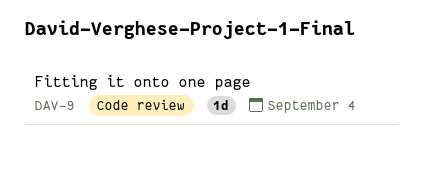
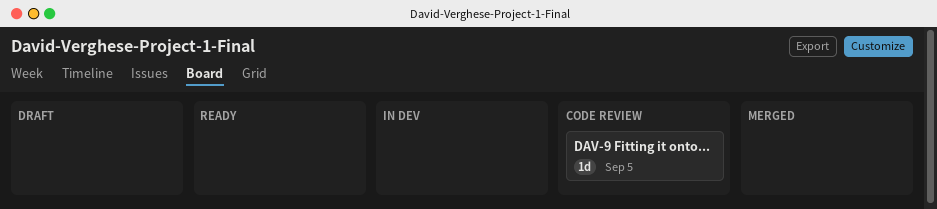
DAV-9, due: Sep 4 -> Sep 5

